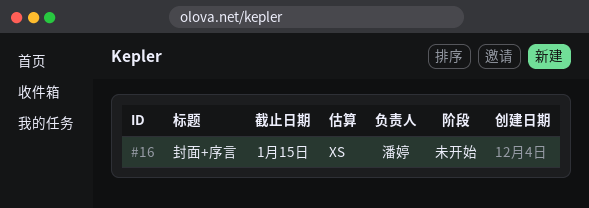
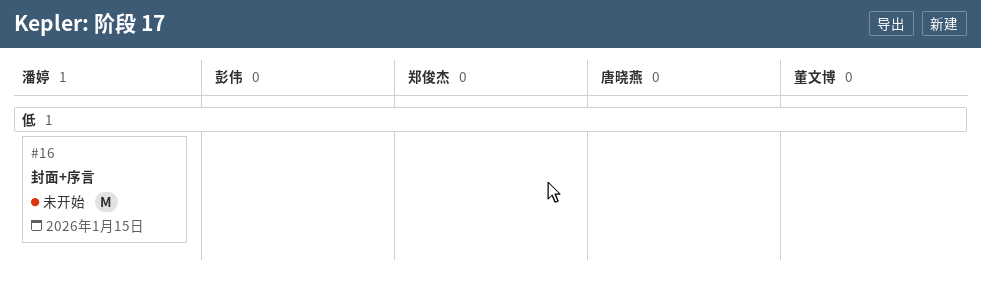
#16, estimate: XS -> M

